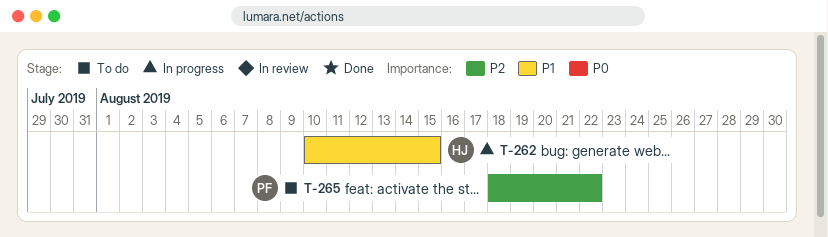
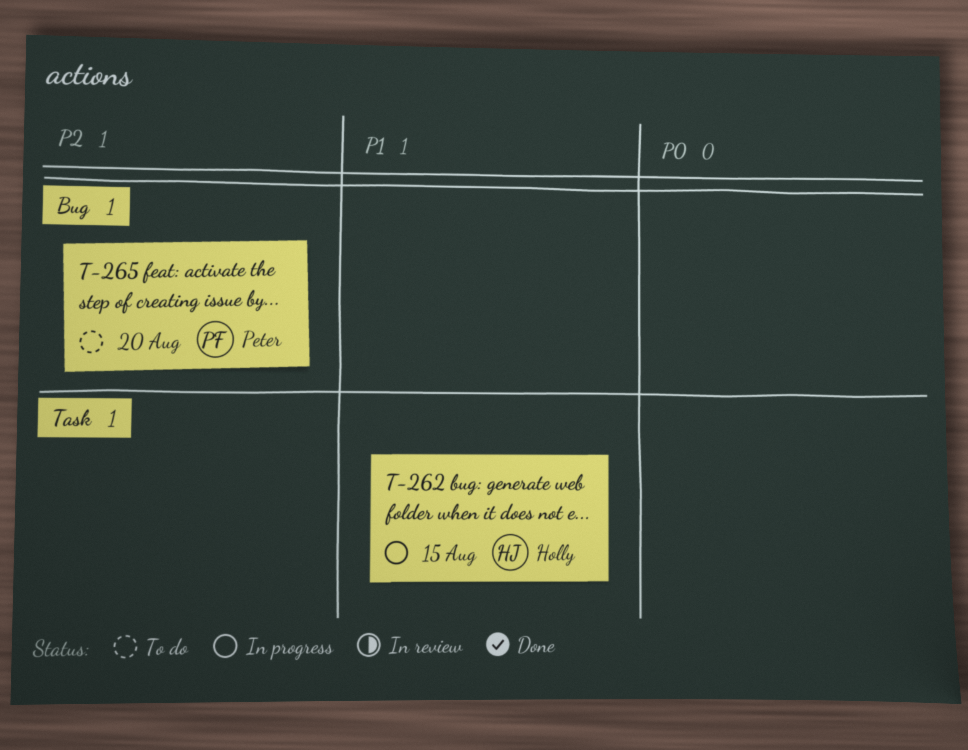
T-265, due: Aug 22 -> Aug 20

